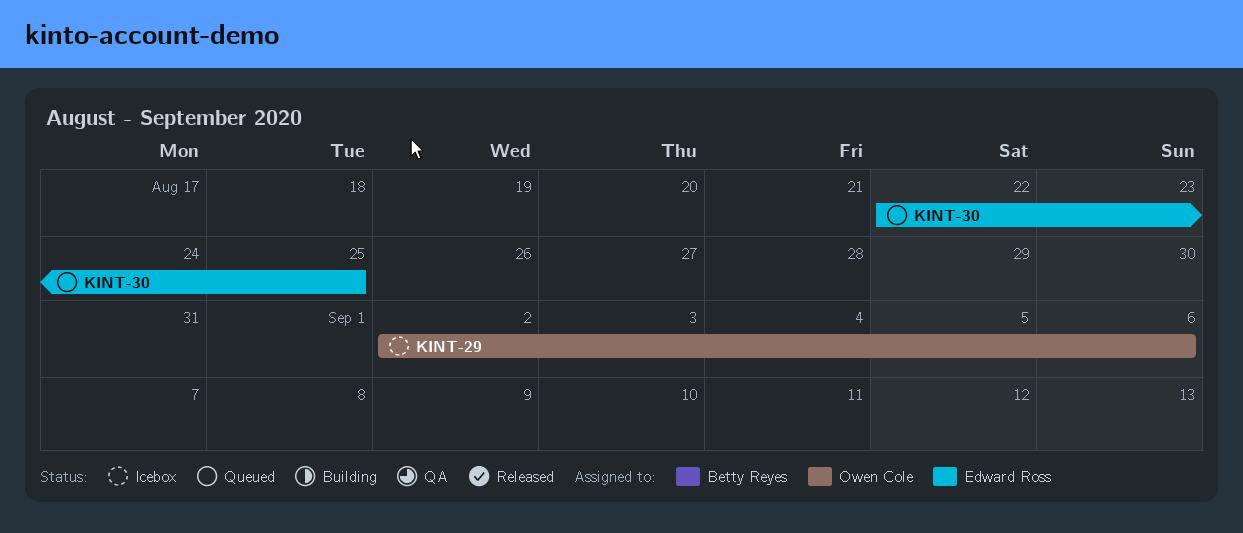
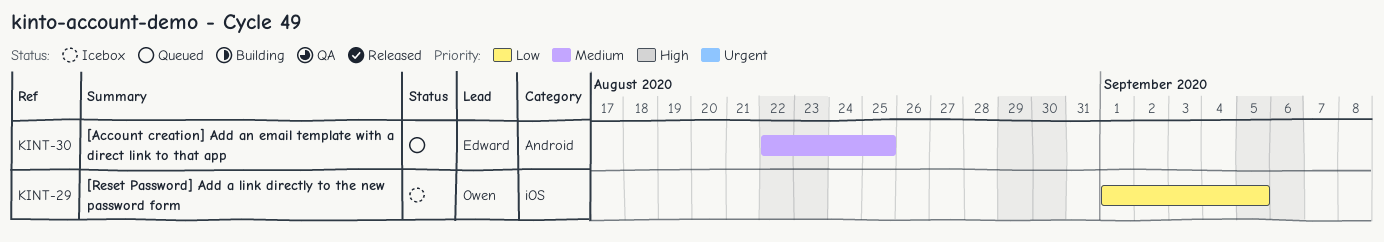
KINT-29, start: Sep 2 -> Sep 1
KINT-29, due: Sep 6 -> Sep 5

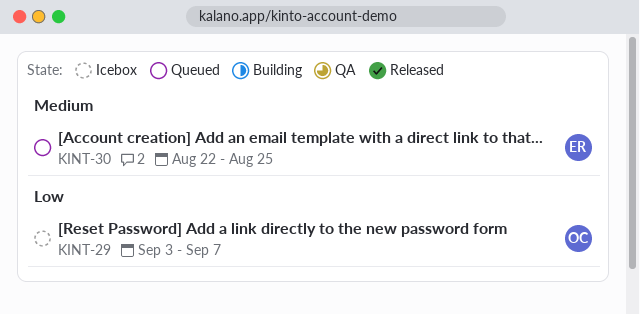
KINT-29, start: Sep 1 -> Sep 3
KINT-29, due: Sep 5 -> Sep 7

